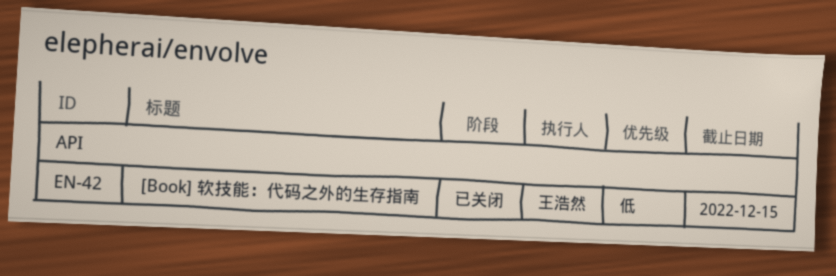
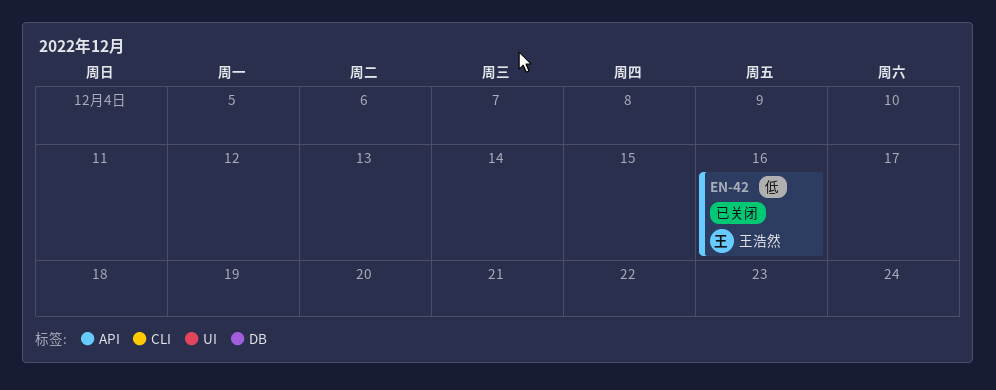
EN-42, due: Dec 15 -> Dec 16

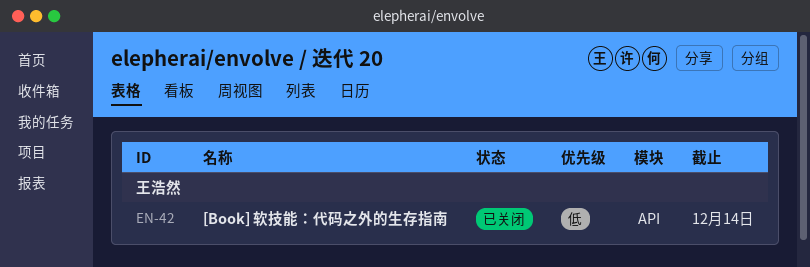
EN-42, due: Dec 16 -> Dec 14

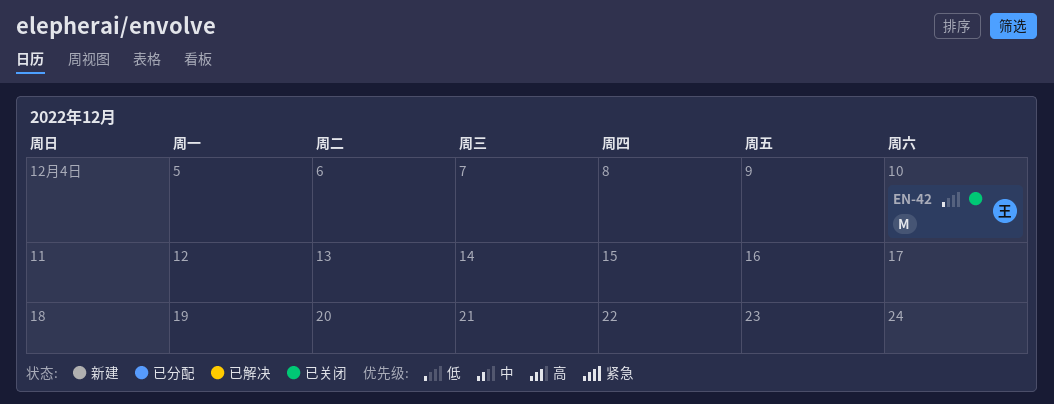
EN-42, due: Dec 14 -> Dec 10

